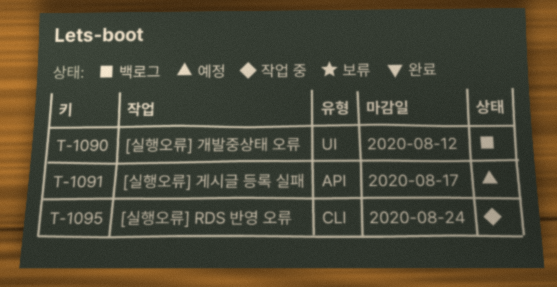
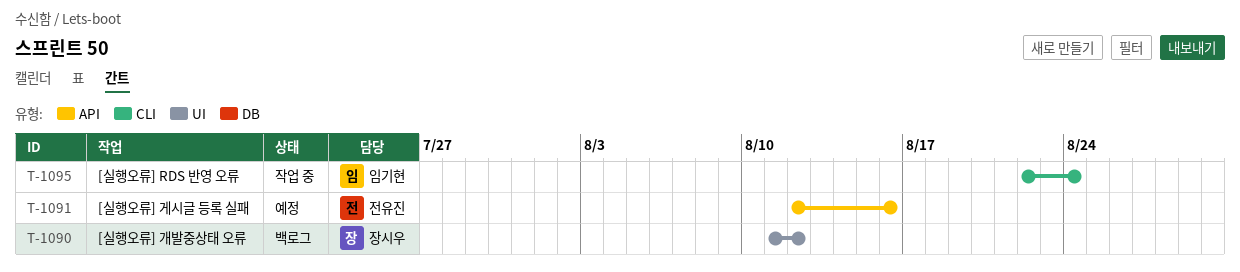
T-1091, due: Aug 17 -> Aug 16

